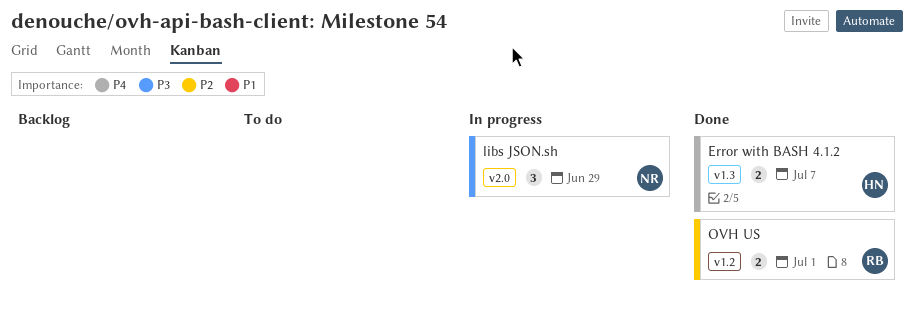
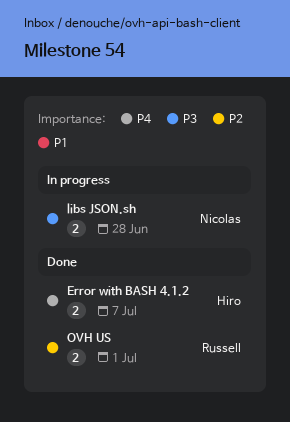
libs JSON.sh, estimate: 3 -> 2
libs JSON.sh, due: Jun 29 -> Jun 28

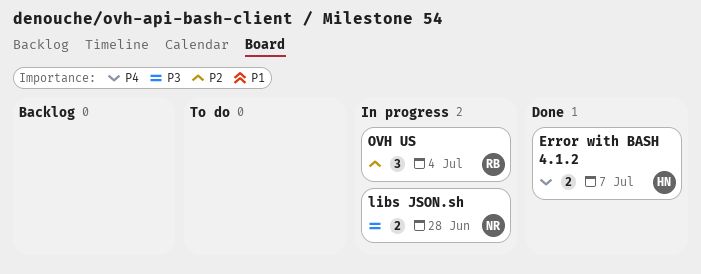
OVH US, status: Done -> In progress
OVH US, estimate: 2 -> 3
OVH US, due: Jul 1 -> Jul 4

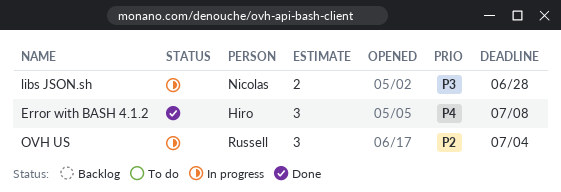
Error with BASH 4.1.2, estimate: 2 -> 3
Error with BASH 4.1.2, due: Jul 7 -> Jul 8

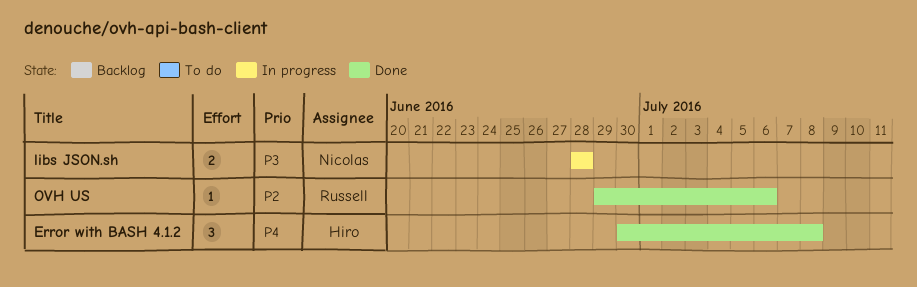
OVH US, status: In progress -> Done
OVH US, estimate: 3 -> 1
OVH US, due: Jul 4 -> Jul 6

